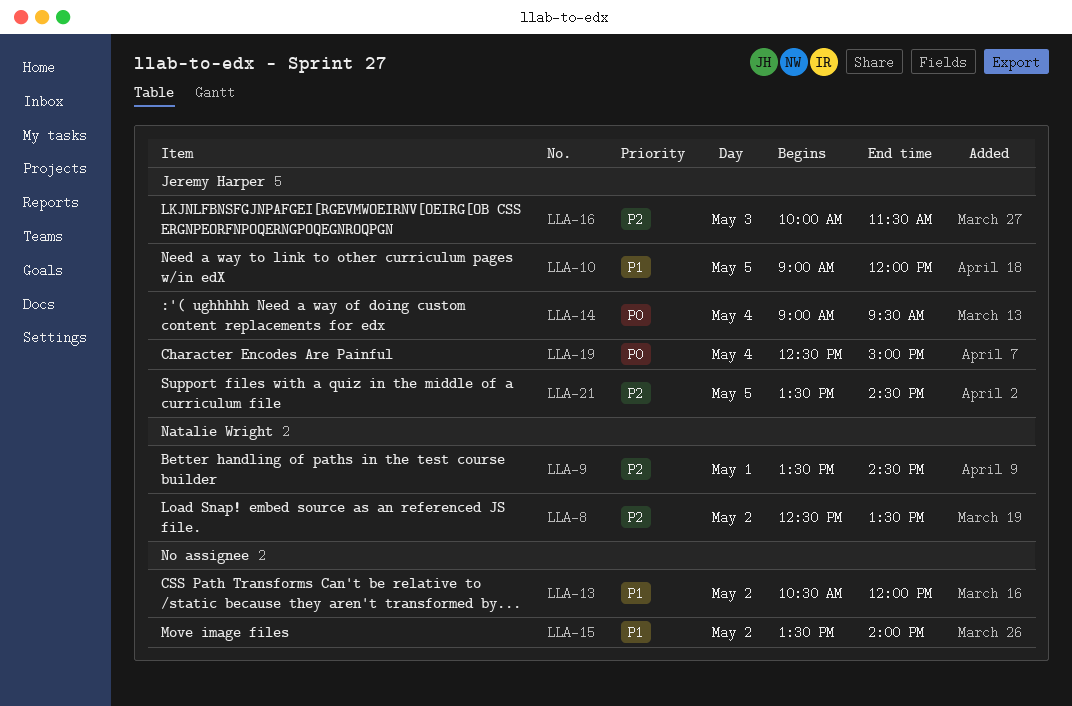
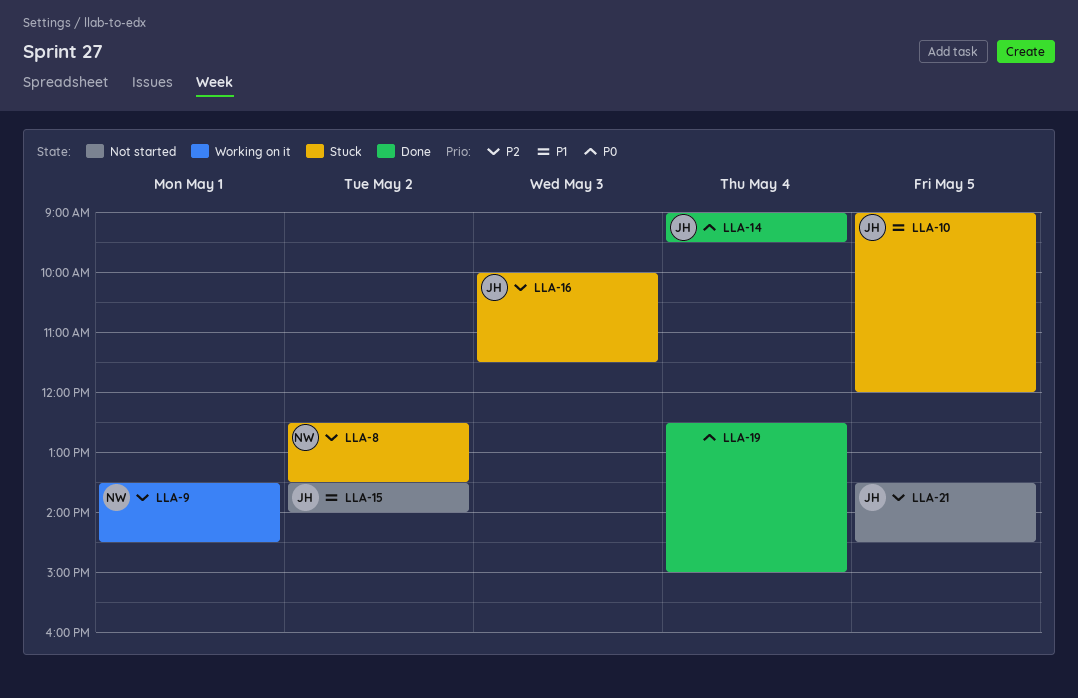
LLA-13: present -> none
LLA-15, owner: none -> Jeremy Harper
LLA-19, owner: Jeremy Harper -> none

